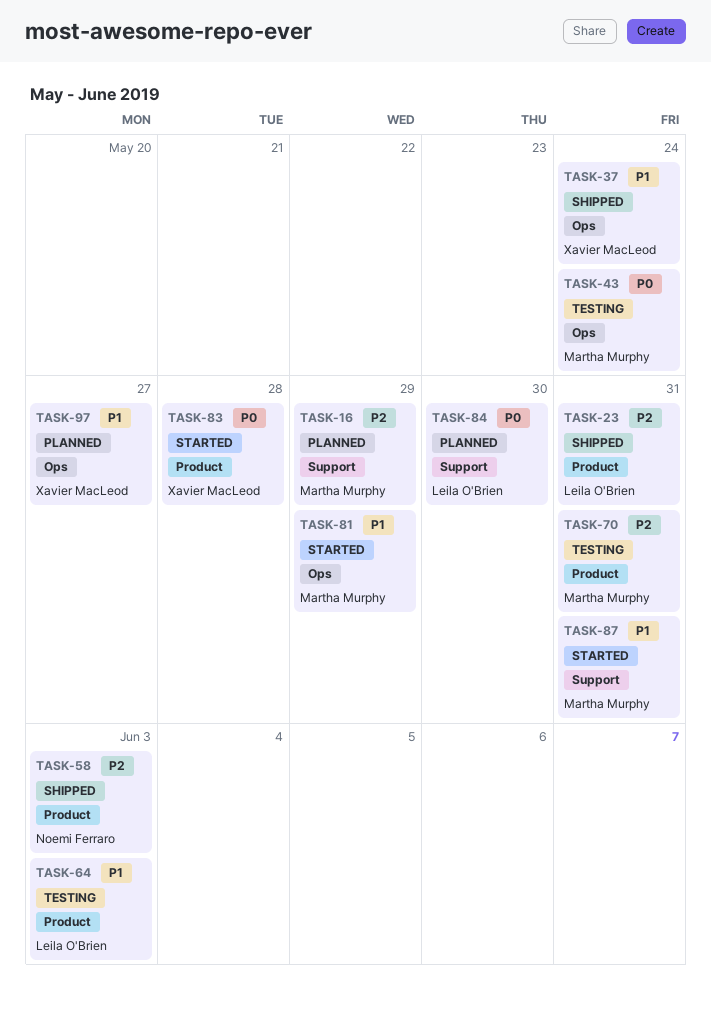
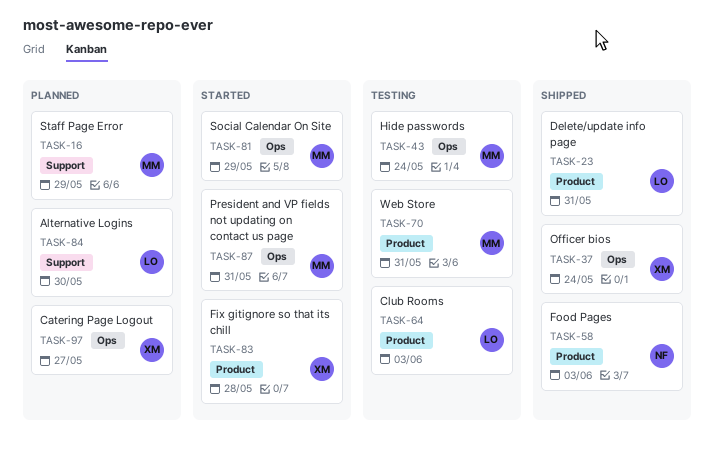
TASK-87, label: Support -> Ops

